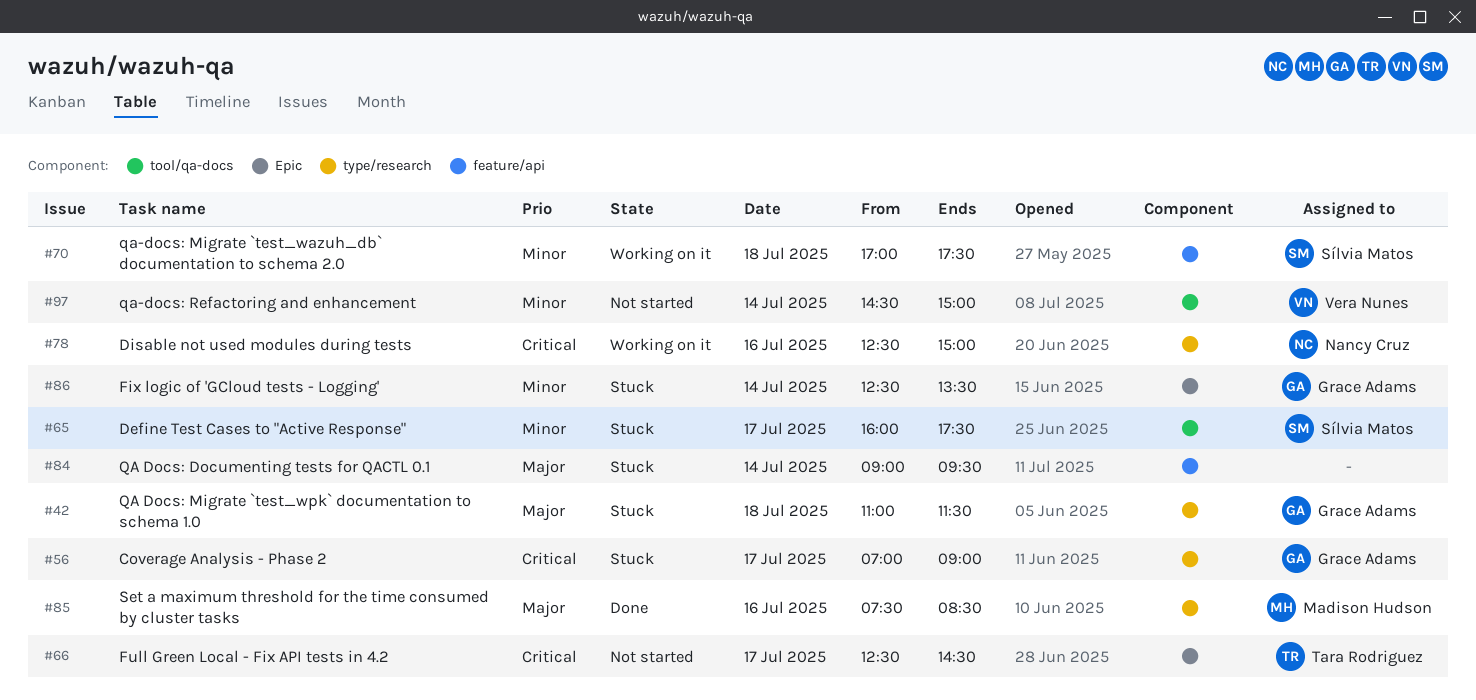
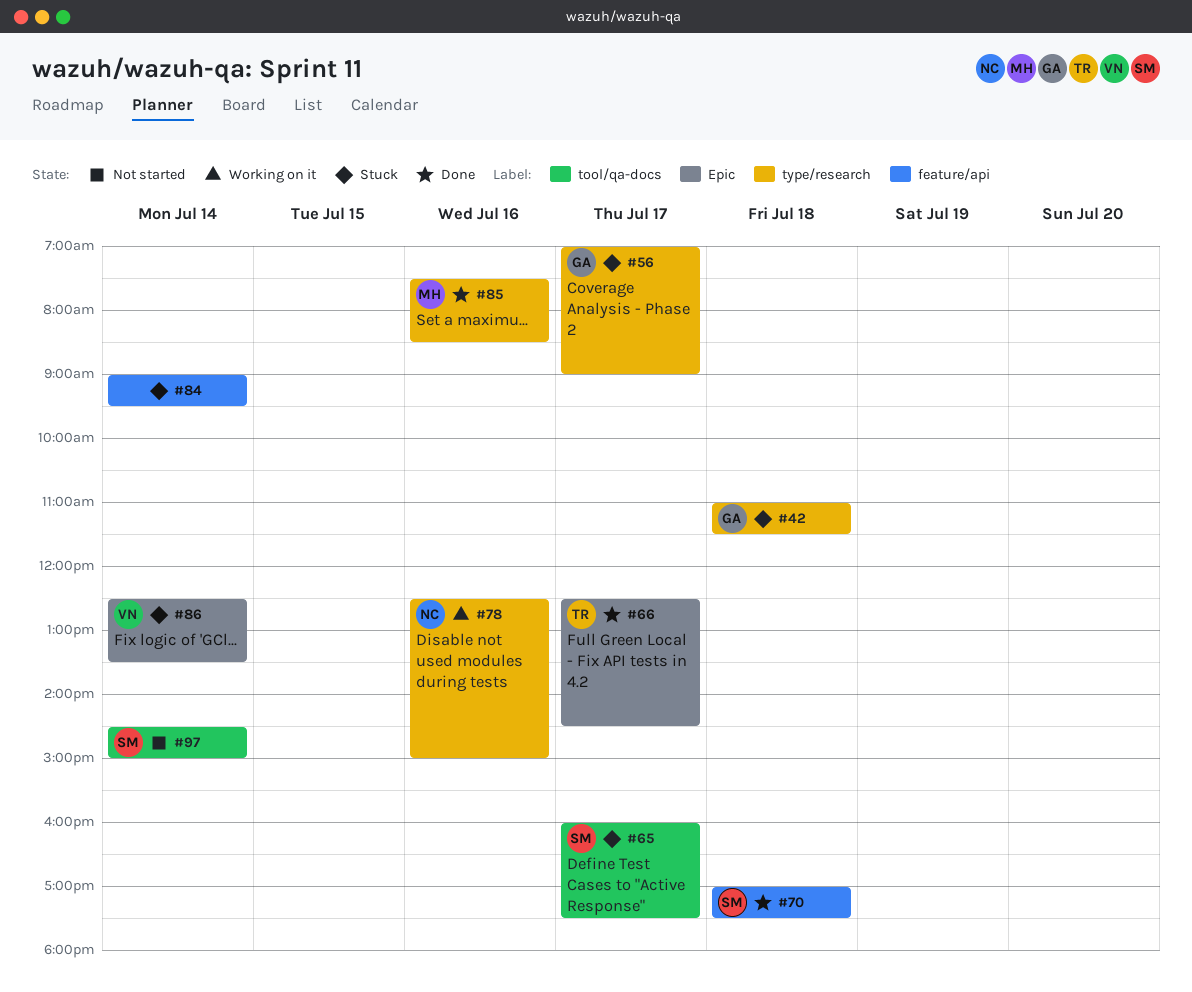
#66, status: Not started -> Done
#70, status: Working on it -> Done
#86, owner: Grace Adams -> Vera Nunes
#97, owner: Vera Nunes -> Sílvia Matos

